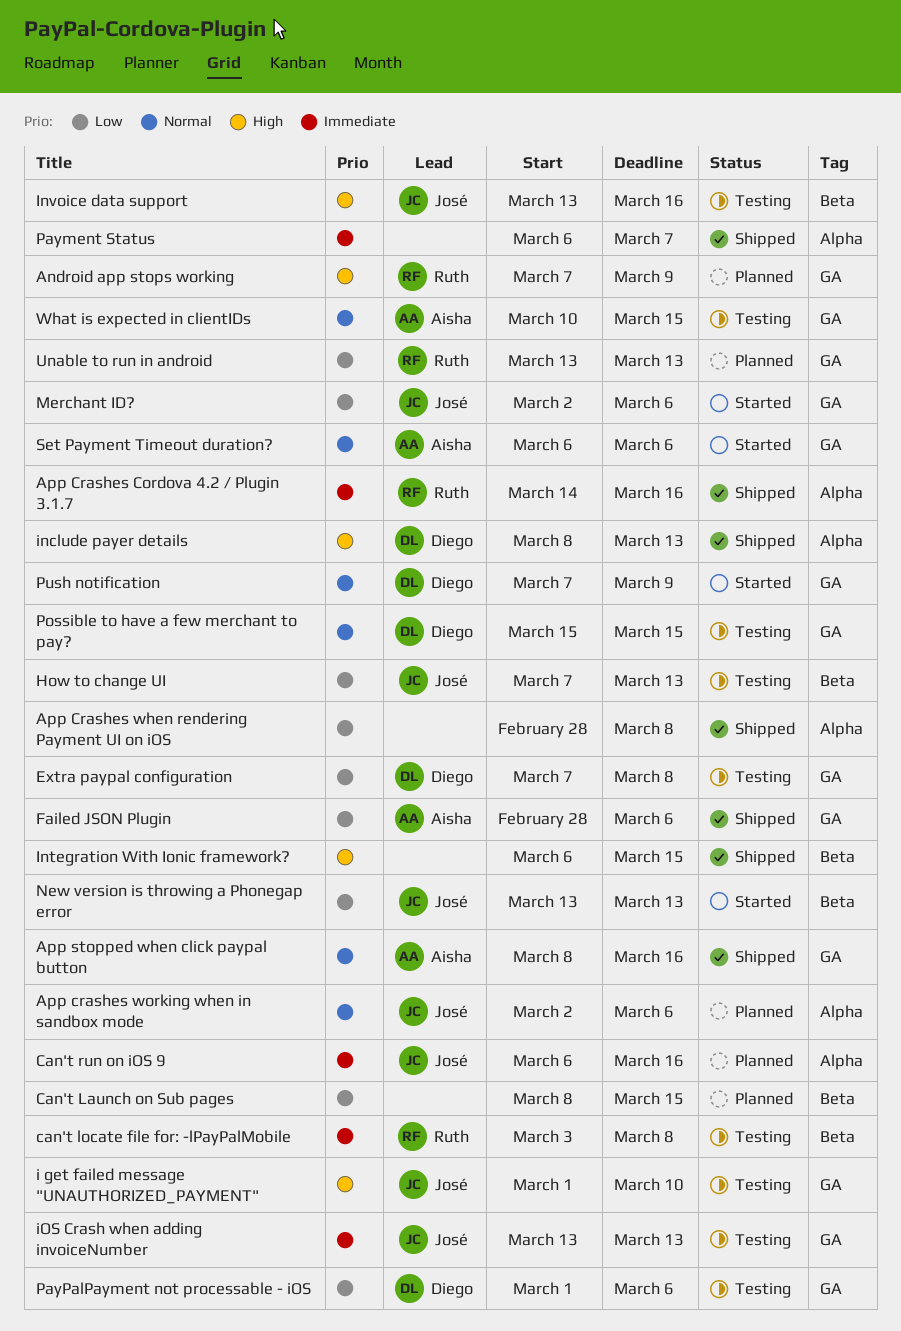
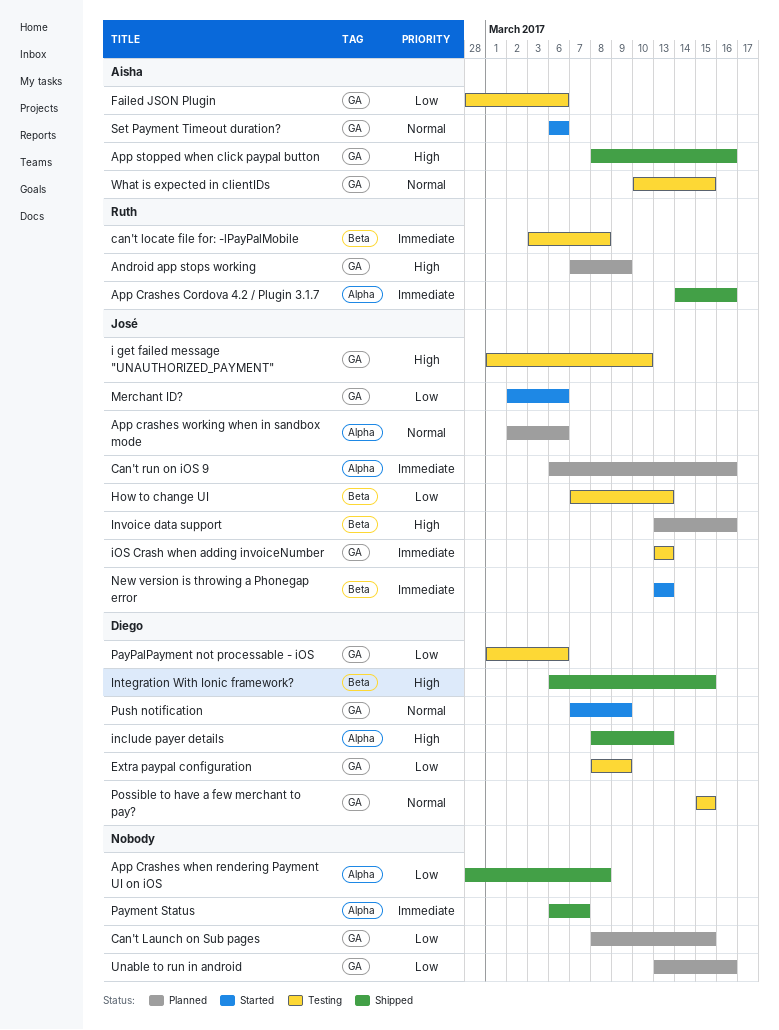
App stopped when click paypal button, priority: Normal -> High
Can't Launch on Sub pages, label: Beta -> GA
Extra paypal configuration, start: Mar 7 -> Mar 8
Extra paypal configuration, due: Mar 8 -> Mar 9
Failed JSON Plugin, status: Shipped -> Testing
Integration With Ionic framework?, owner: none -> Diego
Invoice data support, status: Testing -> Planned
New version is throwing a Phonegap error, priority: Low -> Immediate
Unable to run in android, owner: Ruth -> none
Unable to run in android, due: Mar 13 -> Mar 16

